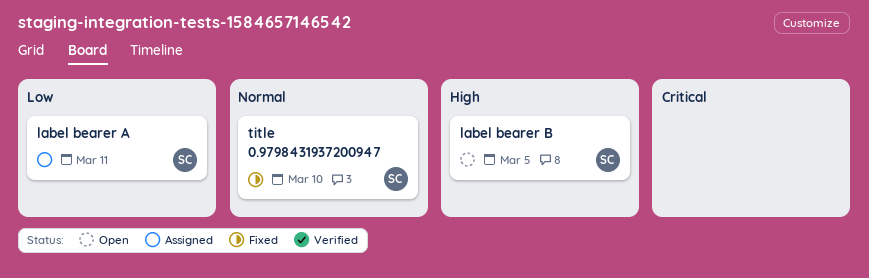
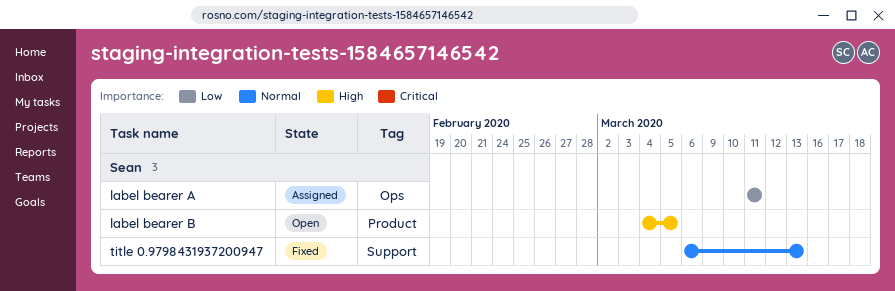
title 0.9798431937200947, due: Mar 10 -> Mar 13

